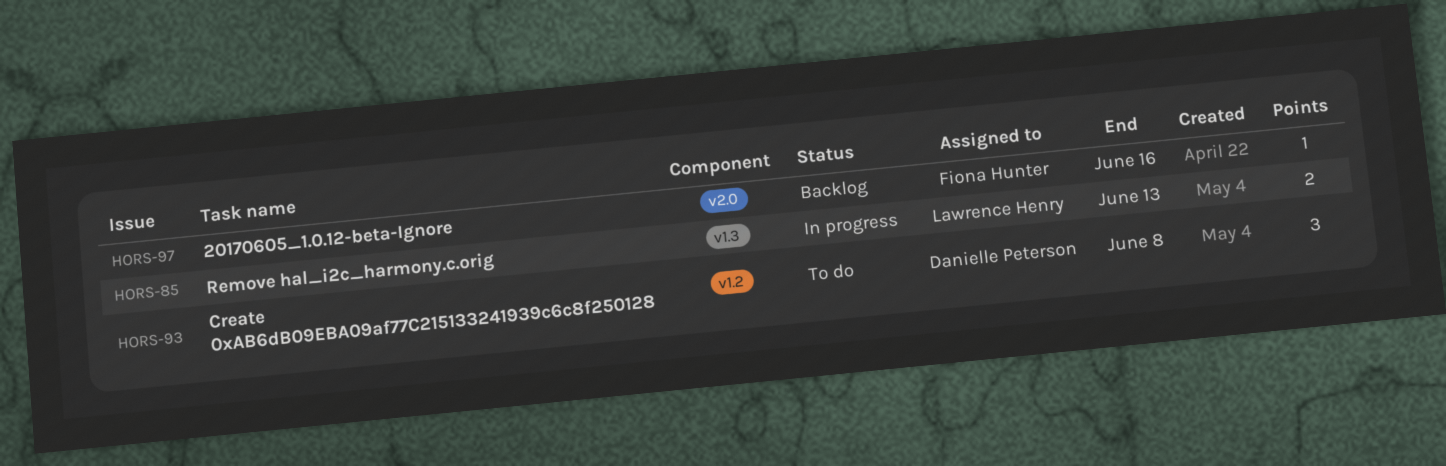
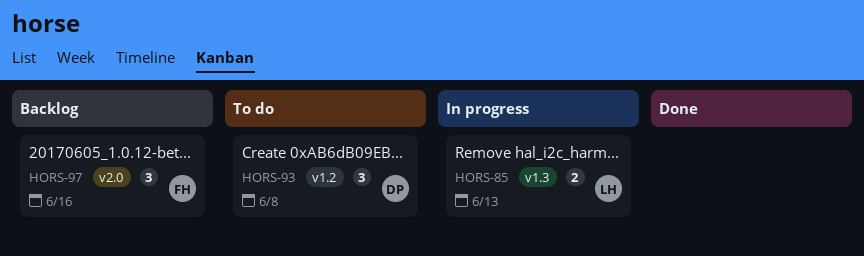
HORS-97, estimate: 1 -> 3

